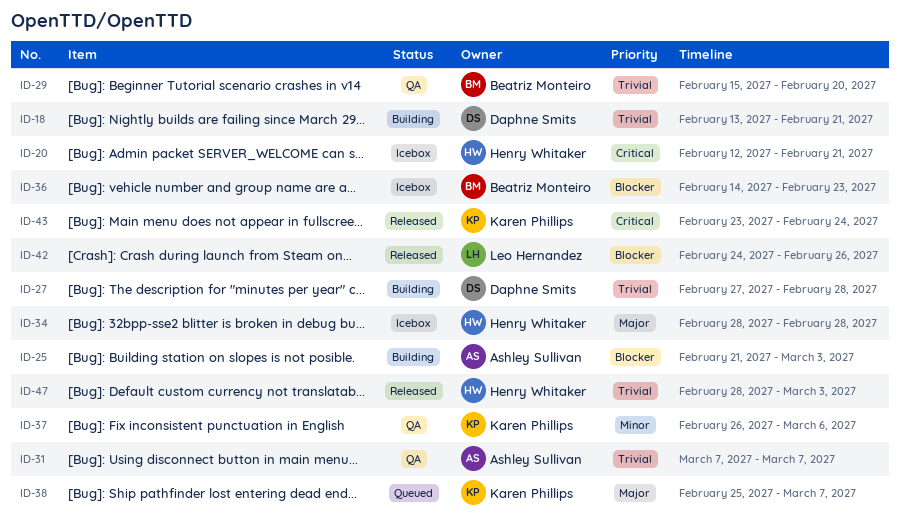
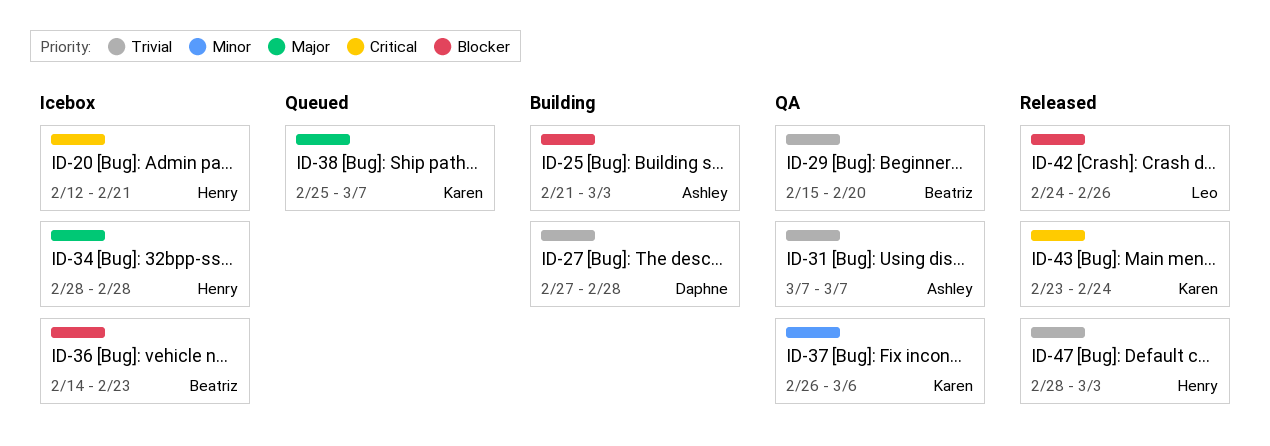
ID-18: present -> none

